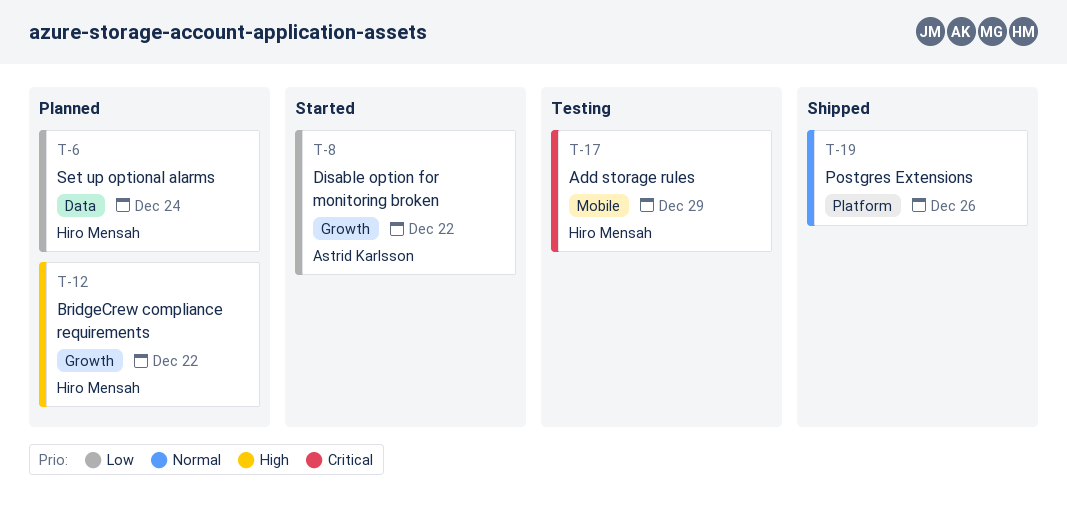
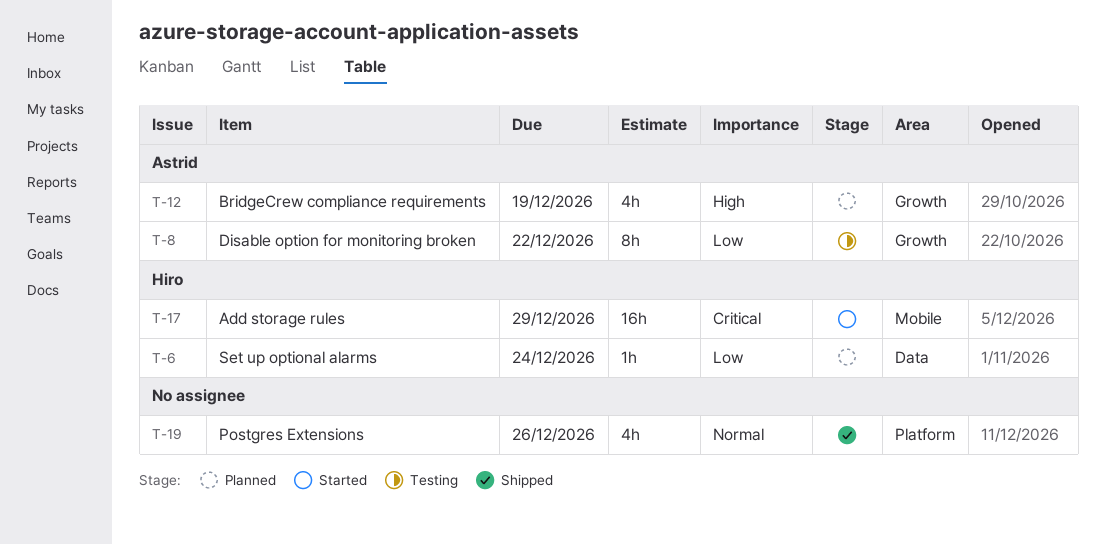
T-8, status: Started -> Testing
T-12, owner: Hiro Mensah -> Astrid Karlsson
T-12, due: Dec 22 -> Dec 19
T-17, status: Testing -> Started

